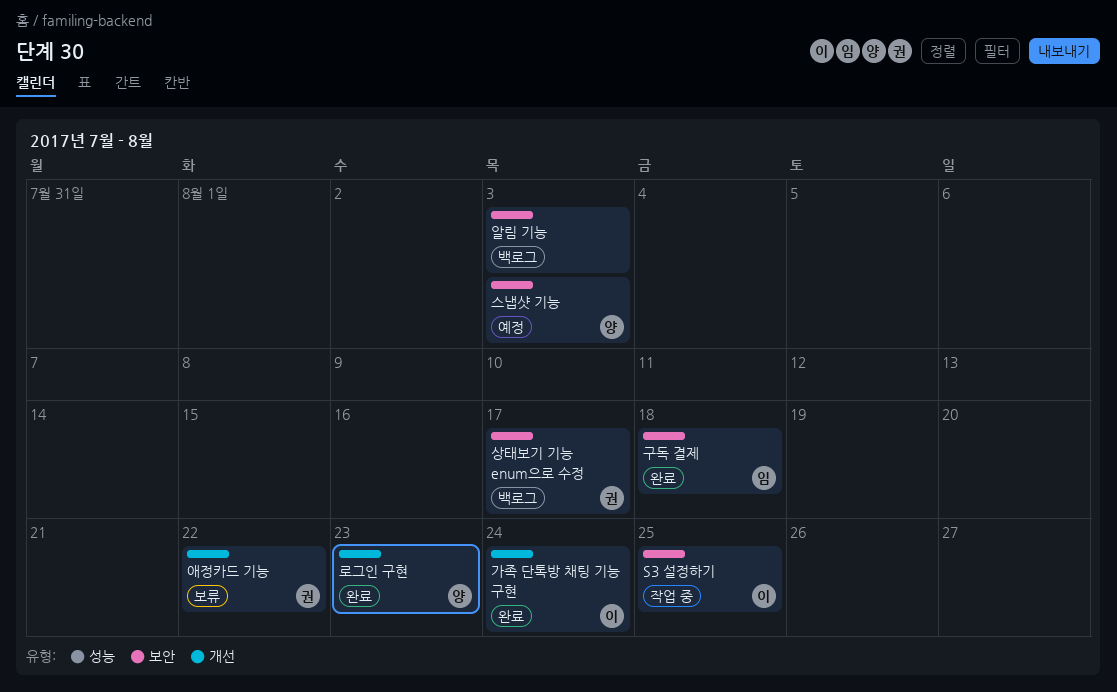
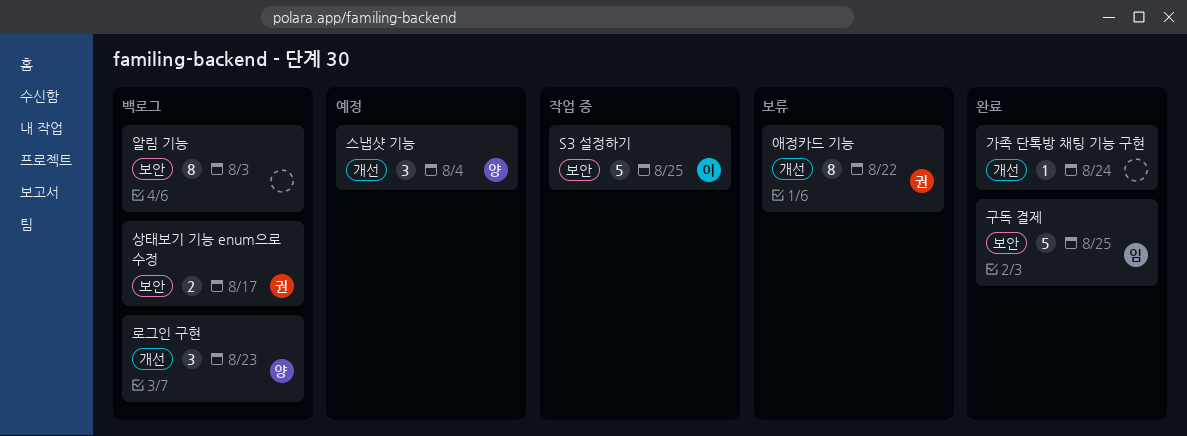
가족 단톡방 채팅 기능 구현, owner: 이 -> none
구독 결제, due: Aug 18 -> Aug 25
로그인 구현, status: 완료 -> 백로그
스냅샷 기능, label: 보안 -> 개선
스냅샷 기능, due: Aug 3 -> Aug 4

